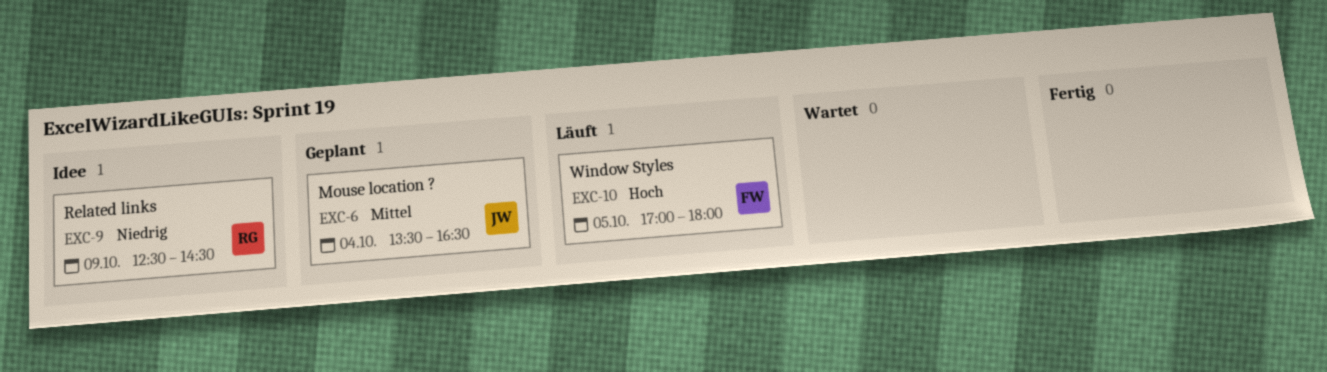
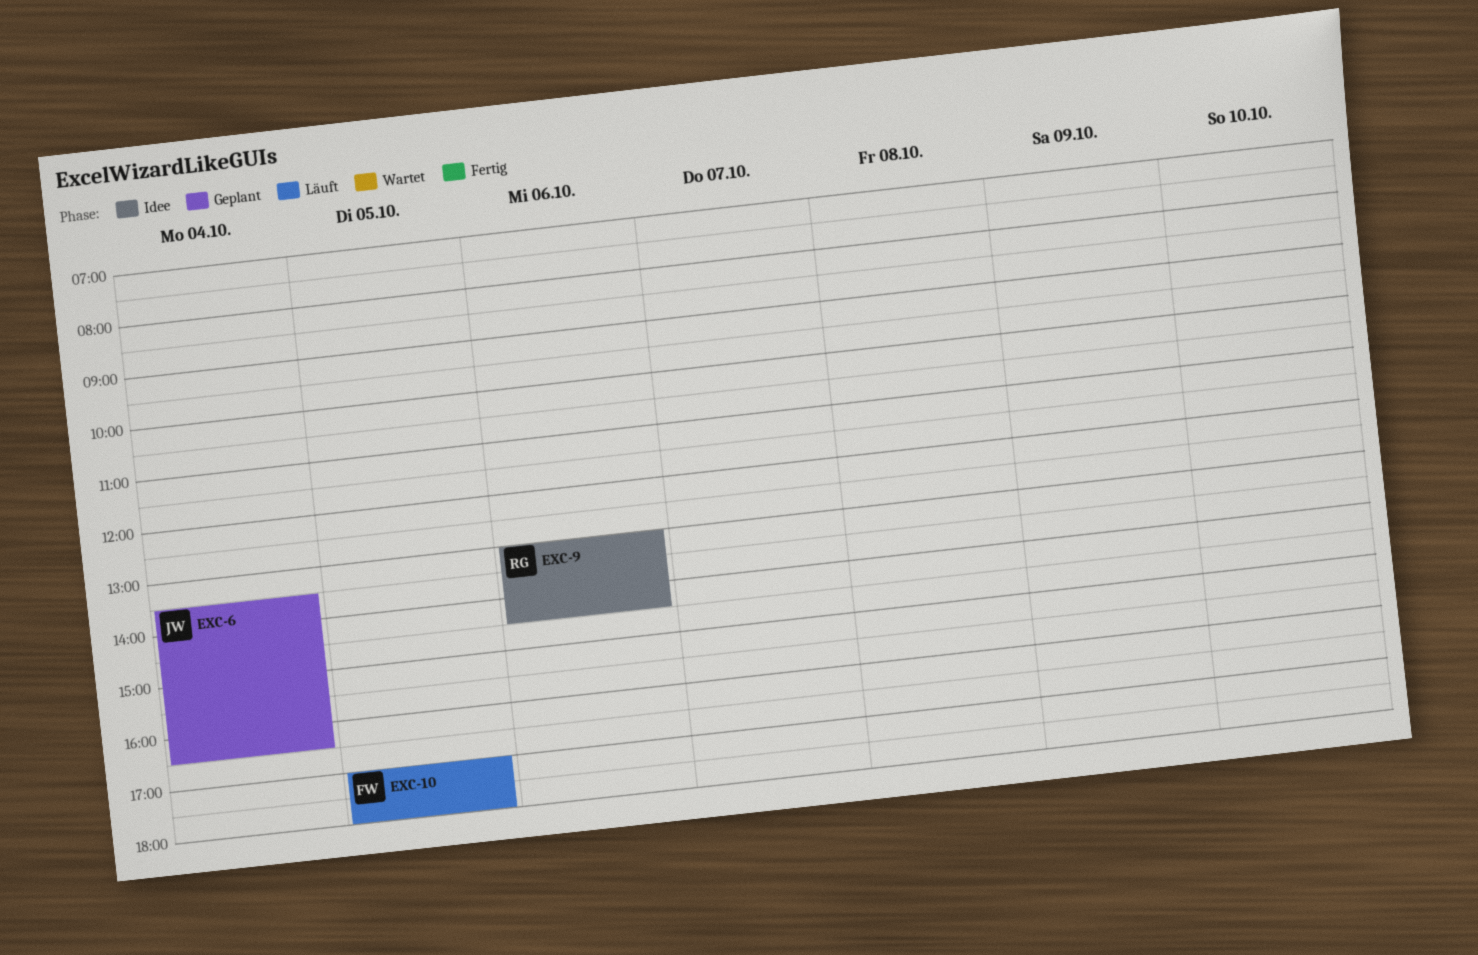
EXC-9, day: Oct 9 -> Oct 6
EXC-9, begins: 12:30 -> 13:00

